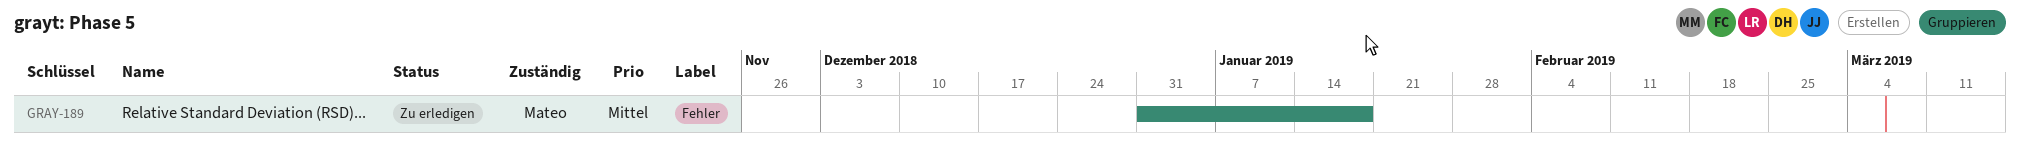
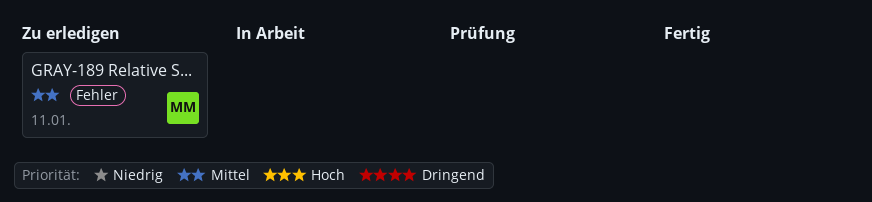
GRAY-189, due: Jan 18 -> Jan 11

